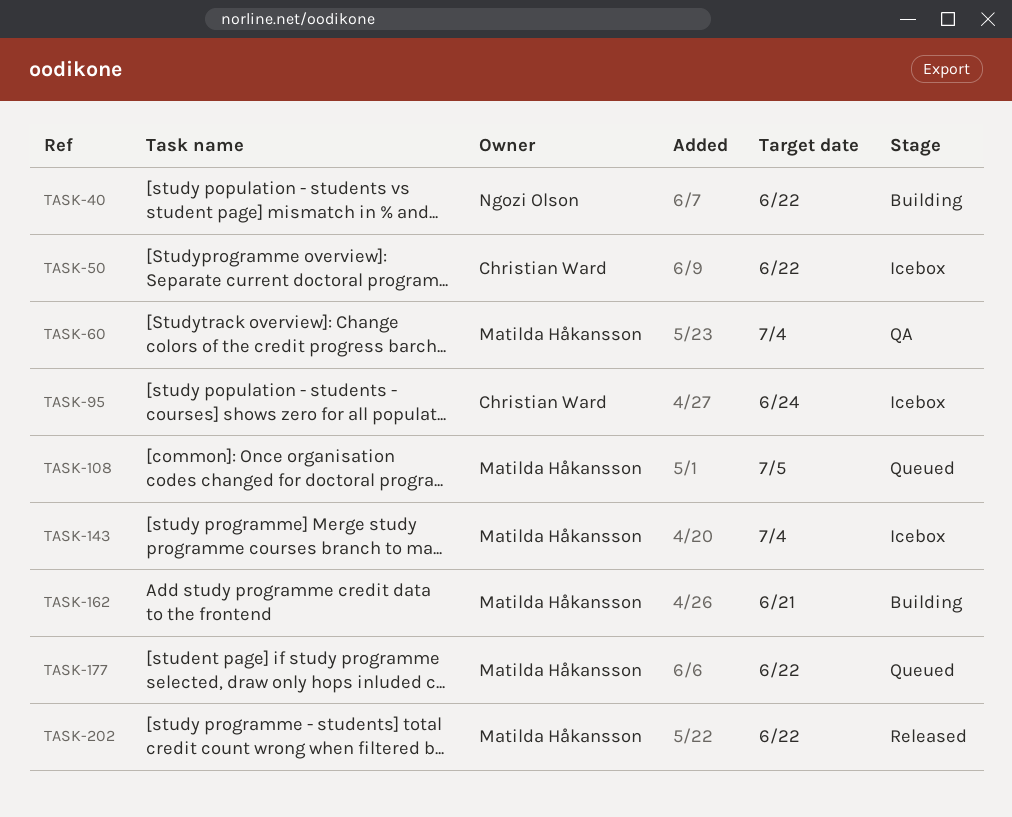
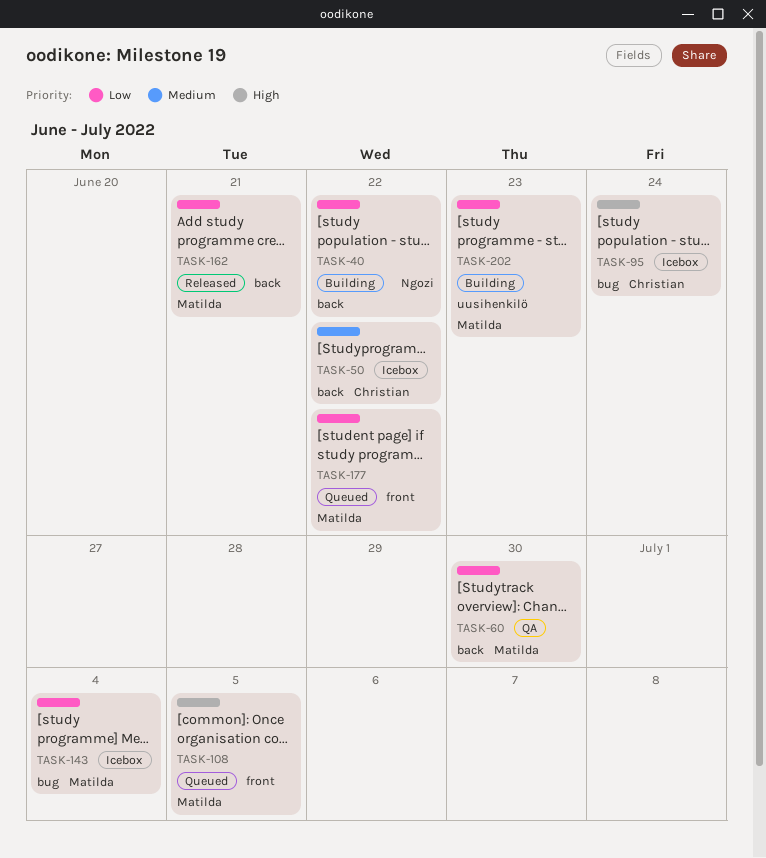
TASK-60, due: Jul 4 -> Jun 30
TASK-162, status: Building -> Released
TASK-202, status: Released -> Building
TASK-202, due: Jun 22 -> Jun 23

